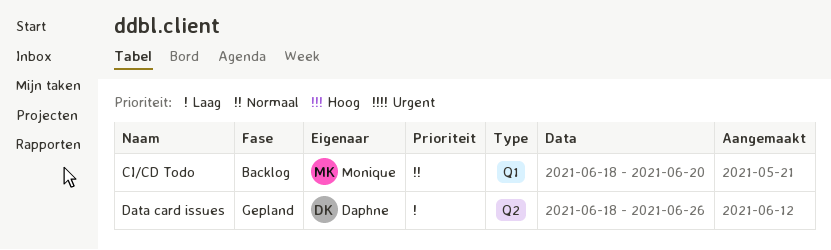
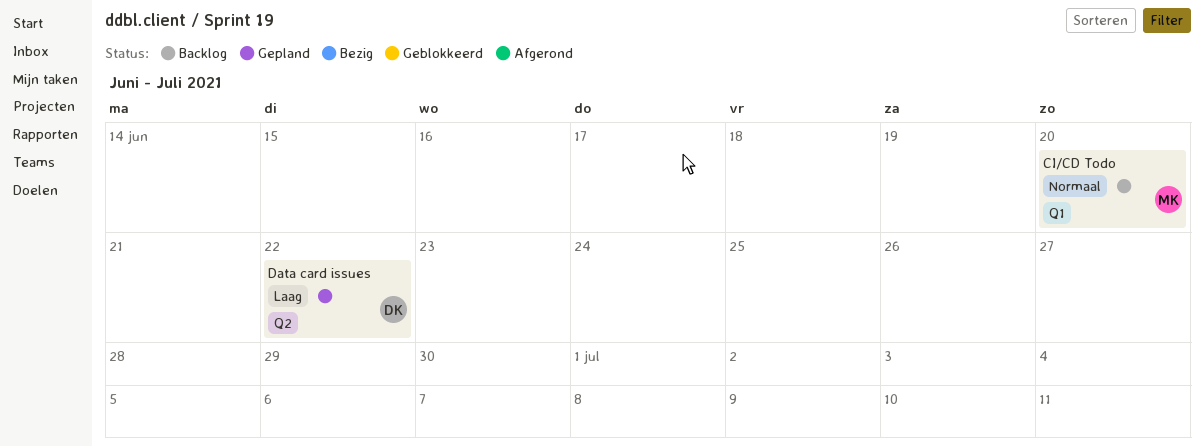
Data card issues, due: Jun 26 -> Jun 22

